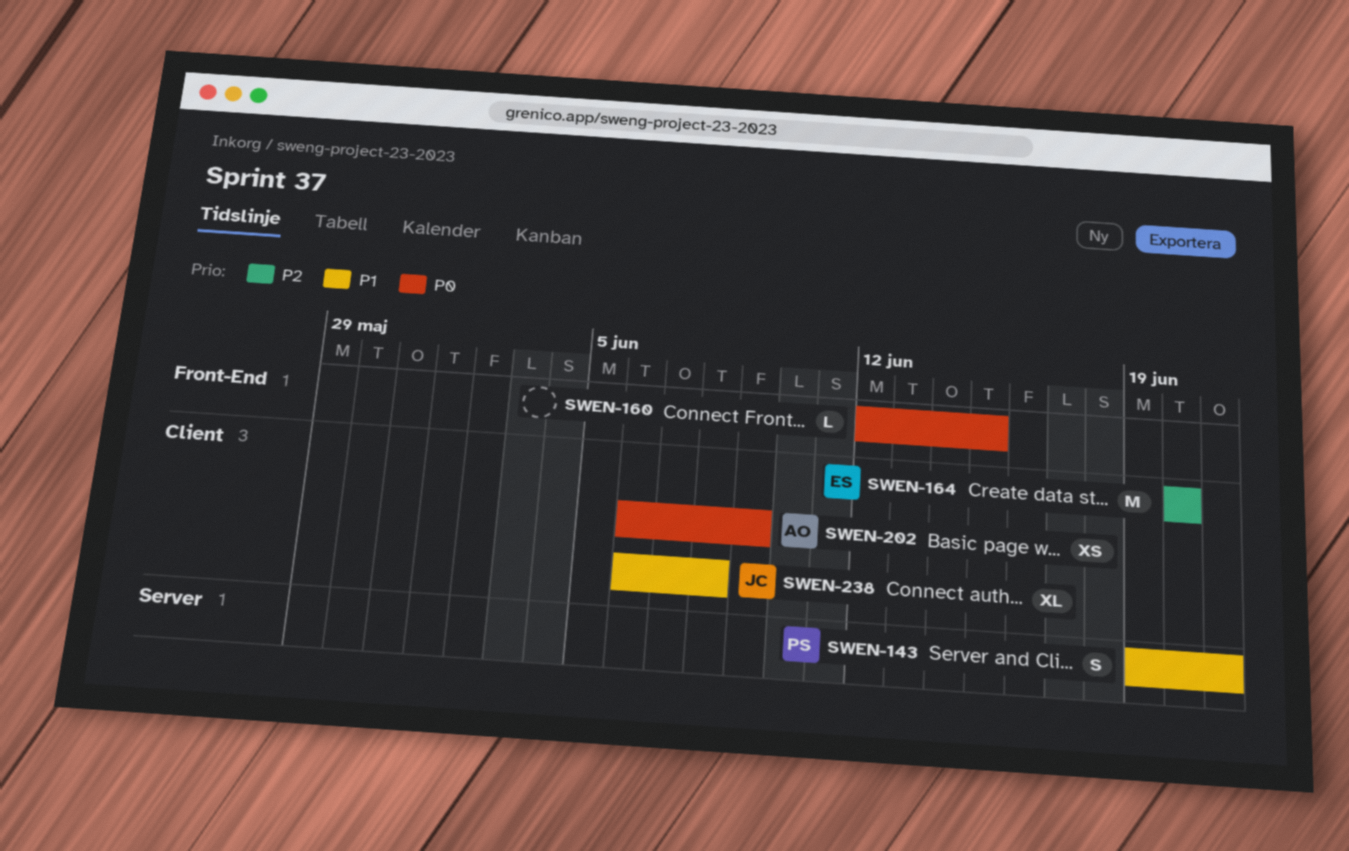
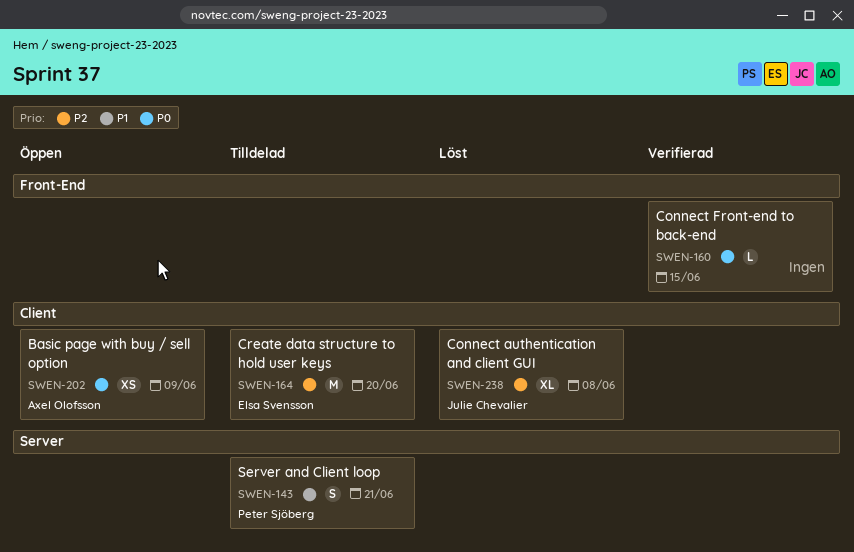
SWEN-238, priority: P1 -> P2

